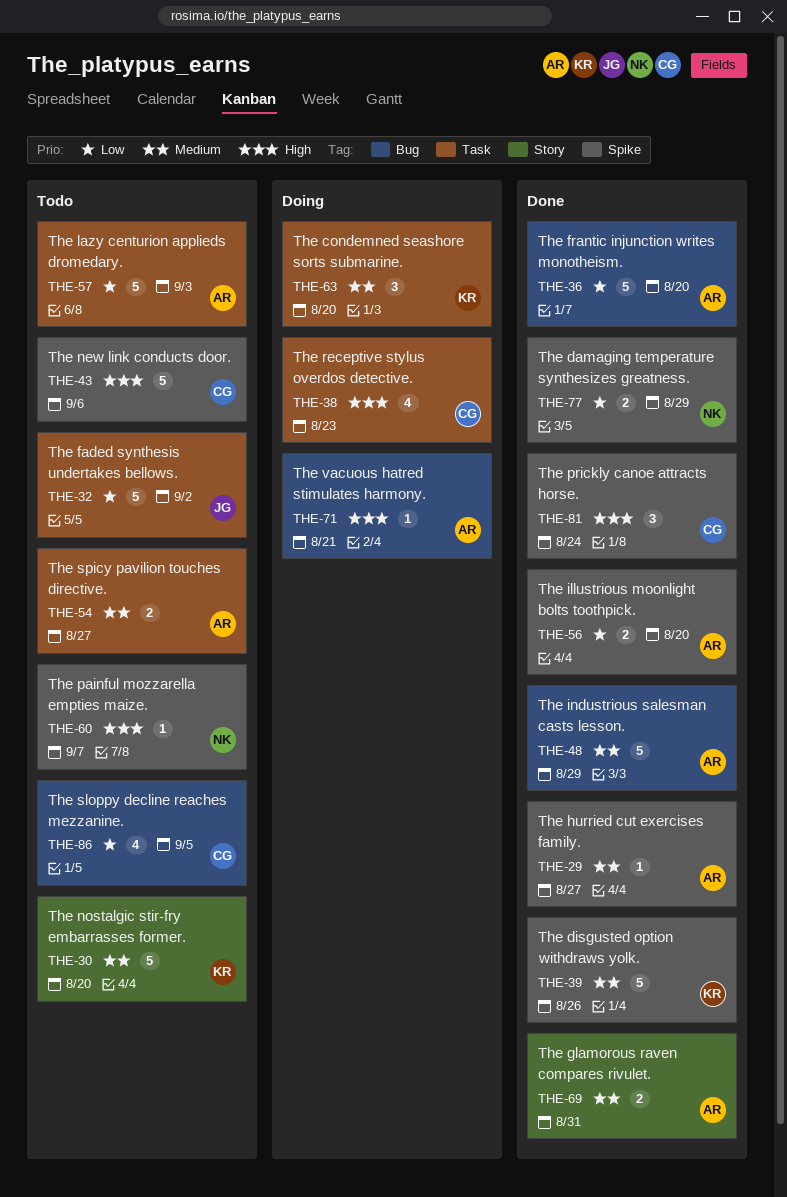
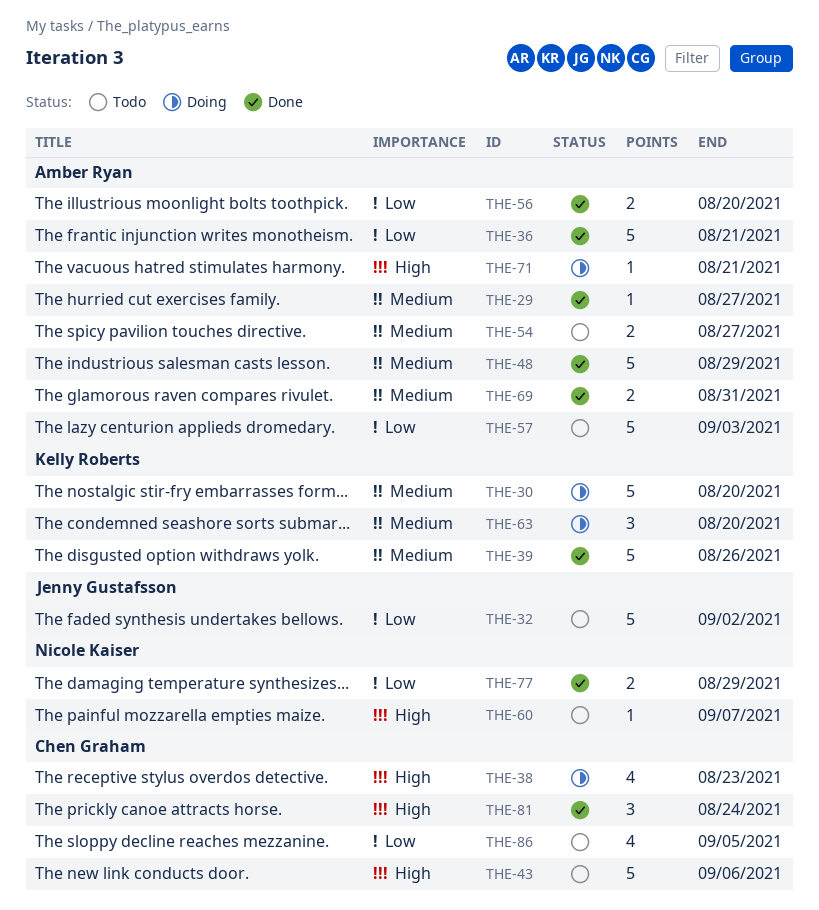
THE-30, status: Todo -> Doing
THE-36, due: Aug 20 -> Aug 21

